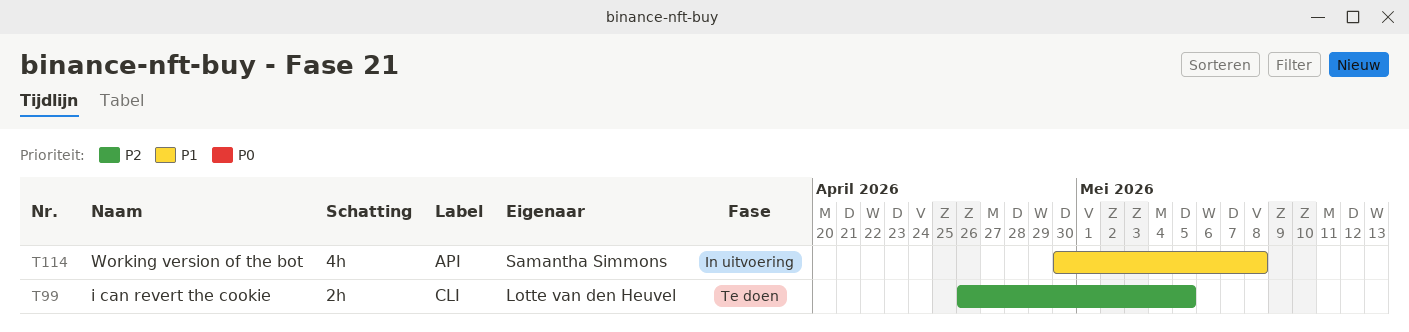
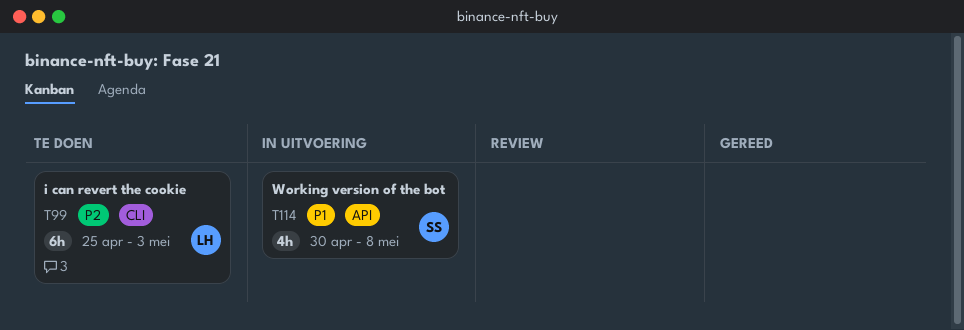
T99, estimate: 2h -> 6h
T99, start: Apr 26 -> Apr 25
T99, due: May 5 -> May 3

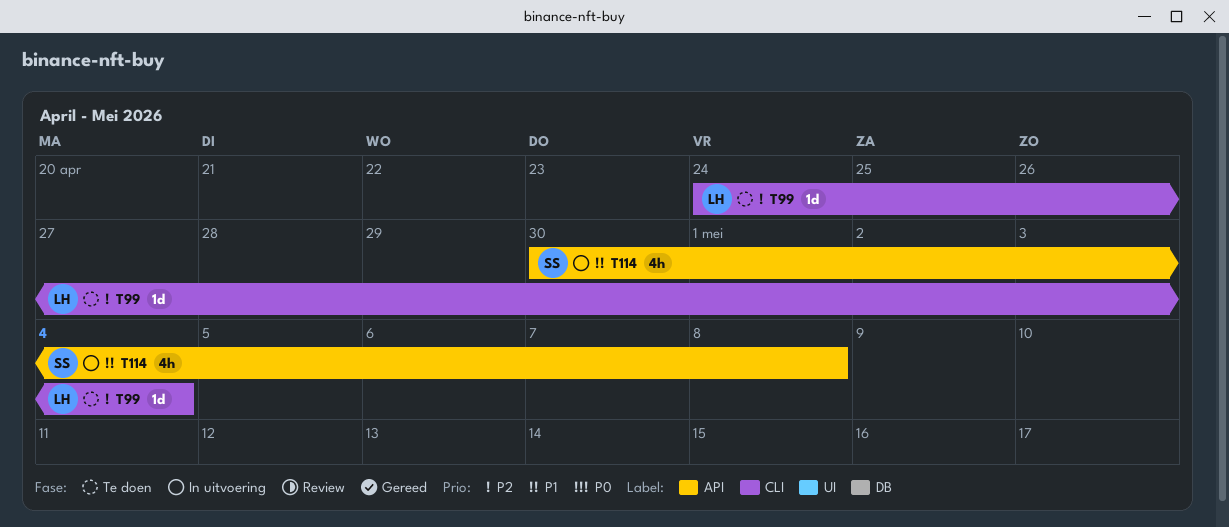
T99, estimate: 6h -> 1d
T99, start: Apr 25 -> Apr 24
T99, due: May 3 -> May 4

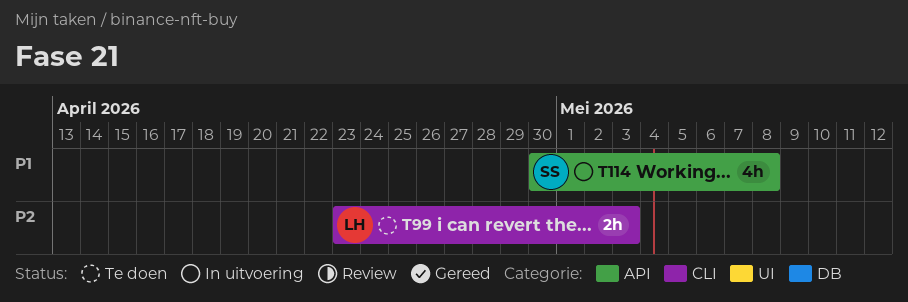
T99, estimate: 1d -> 2h
T99, start: Apr 24 -> Apr 23
T99, due: May 4 -> May 3

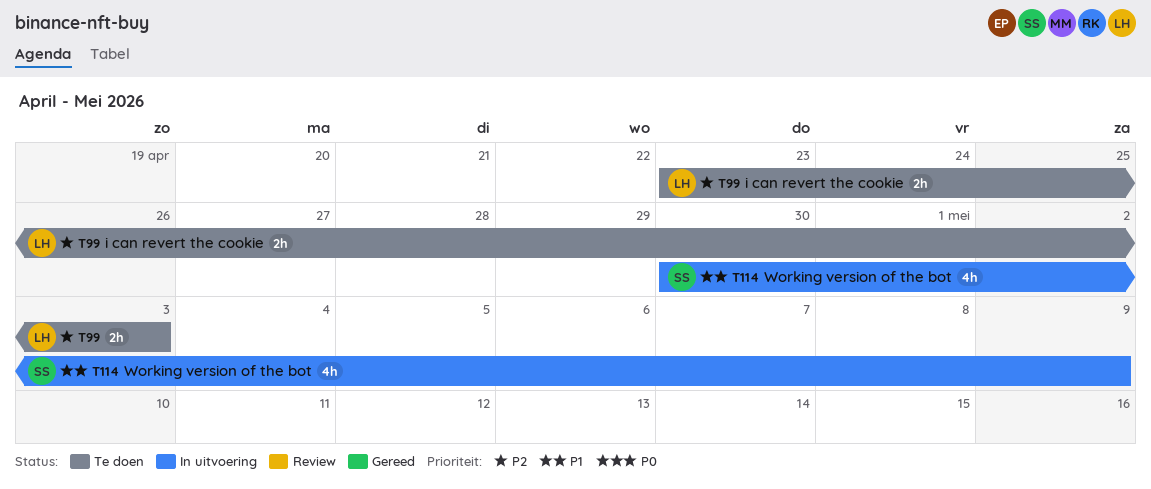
T114, due: May 8 -> May 9

